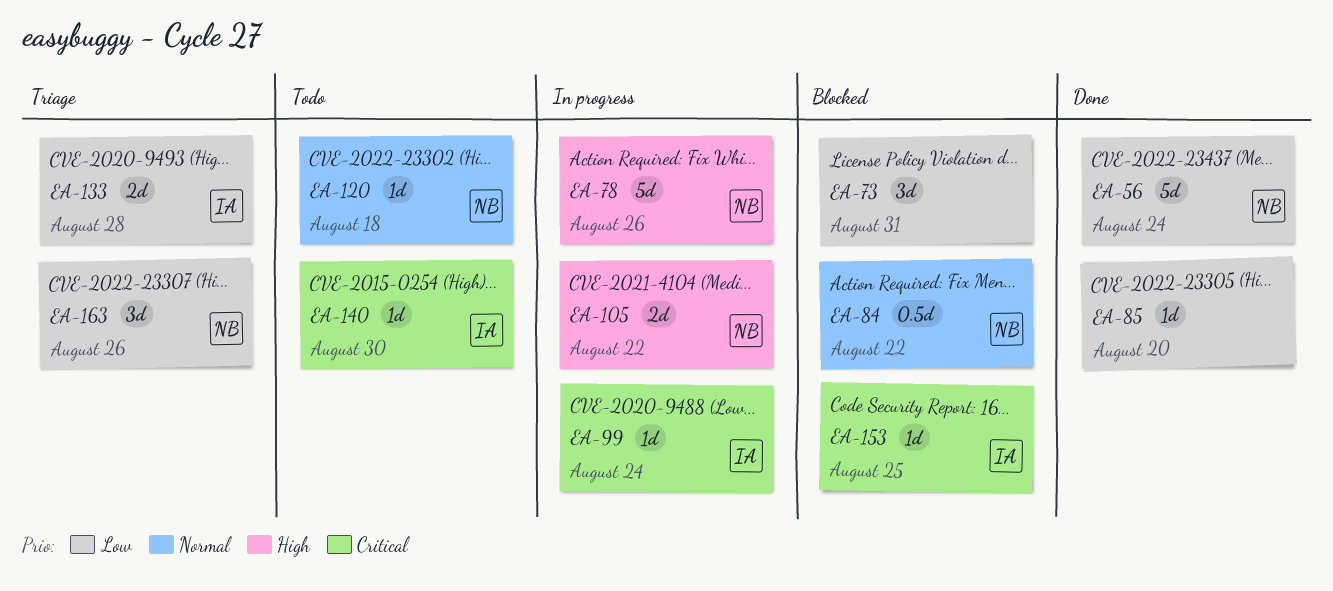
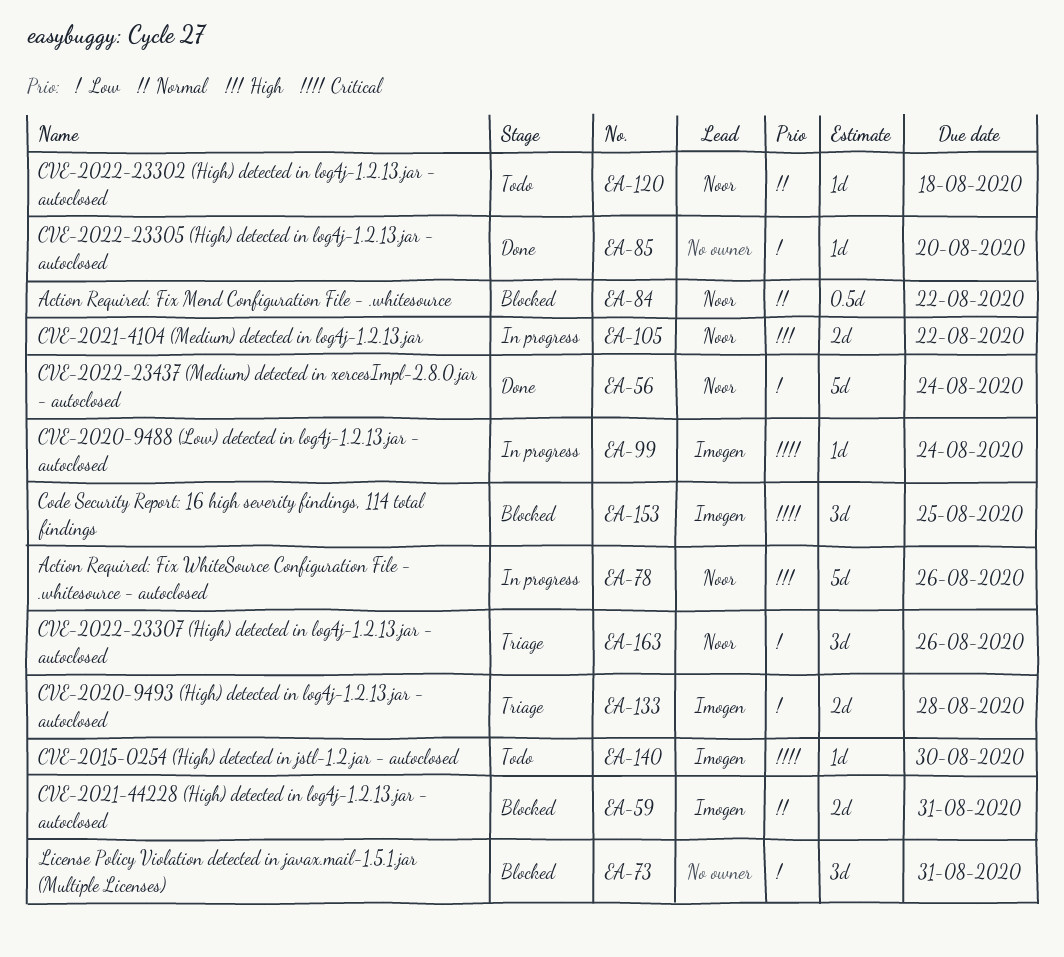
EA-59: none -> present
EA-153, estimate: 1d -> 3d

